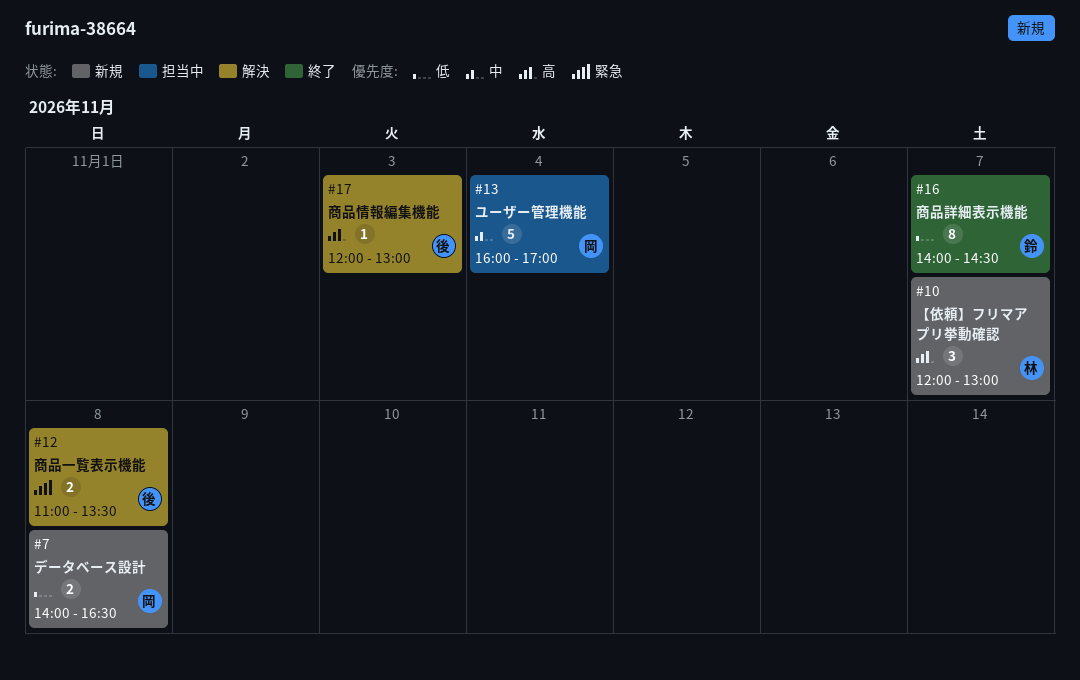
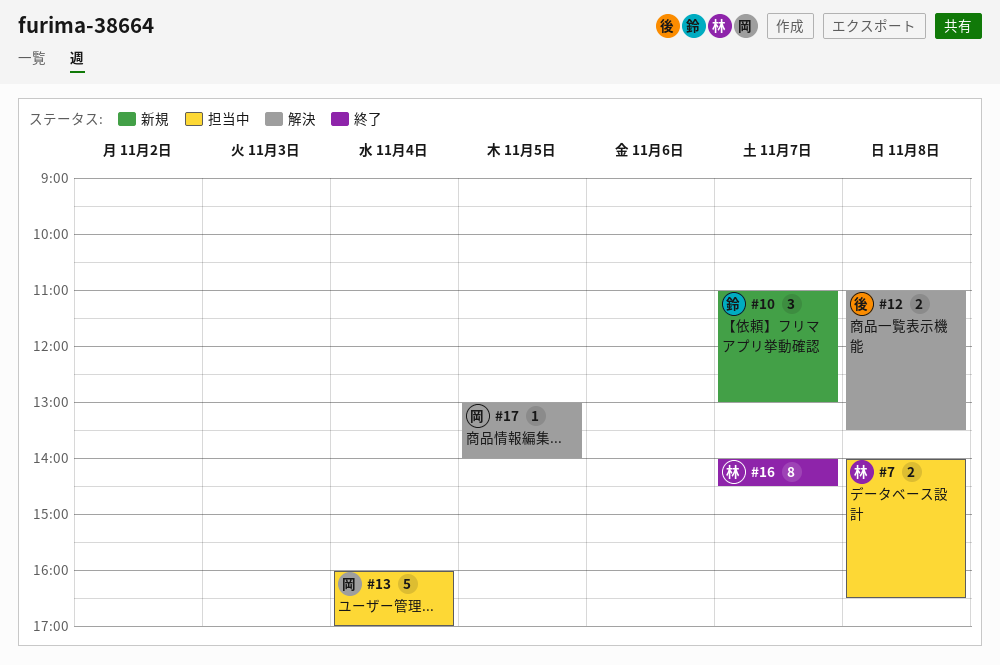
#7, status: 新規 -> 担当中
#7, owner: 岡 -> 林
#10, owner: 林 -> 鈴
#10, begins: 12:00 -> 11:00
#16, owner: 鈴 -> 林
#17, owner: 後 -> 岡
#17, day: Nov 3 -> Nov 5
#17, begins: 12:00 -> 13:00
#17, ends: 13:00 -> 14:00

